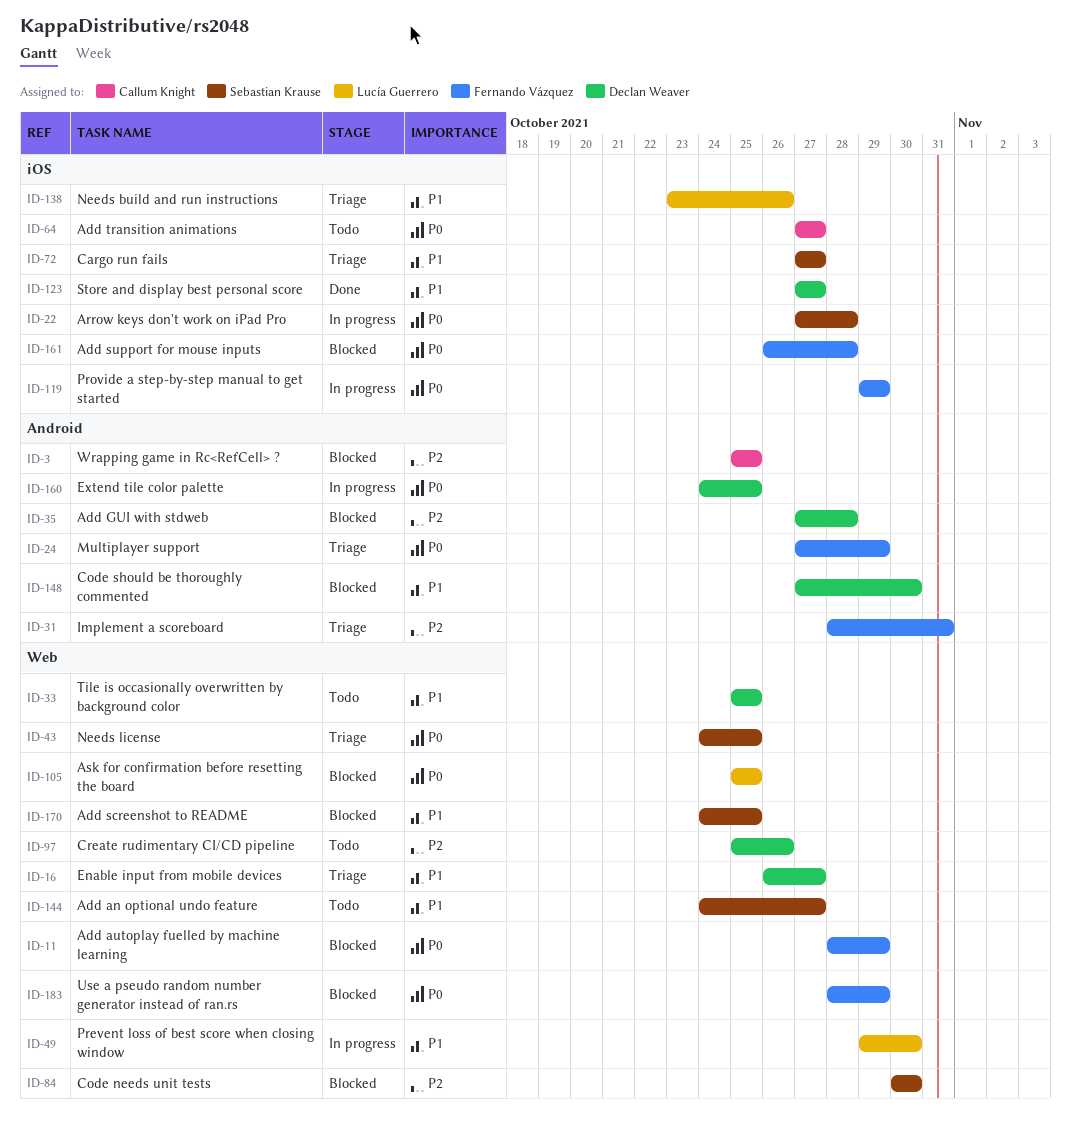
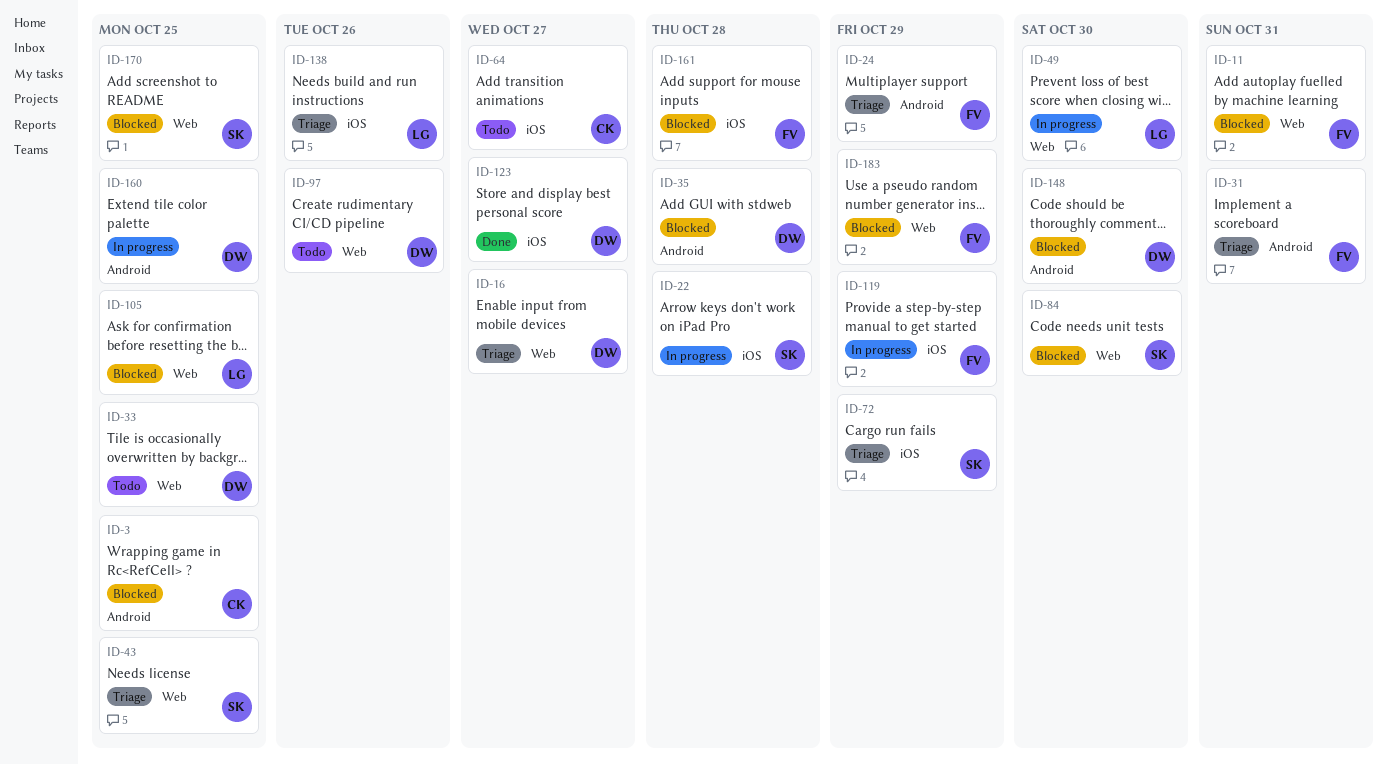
ID-11, due: Oct 29 -> Oct 31
ID-72, due: Oct 27 -> Oct 29
ID-144: present -> none

